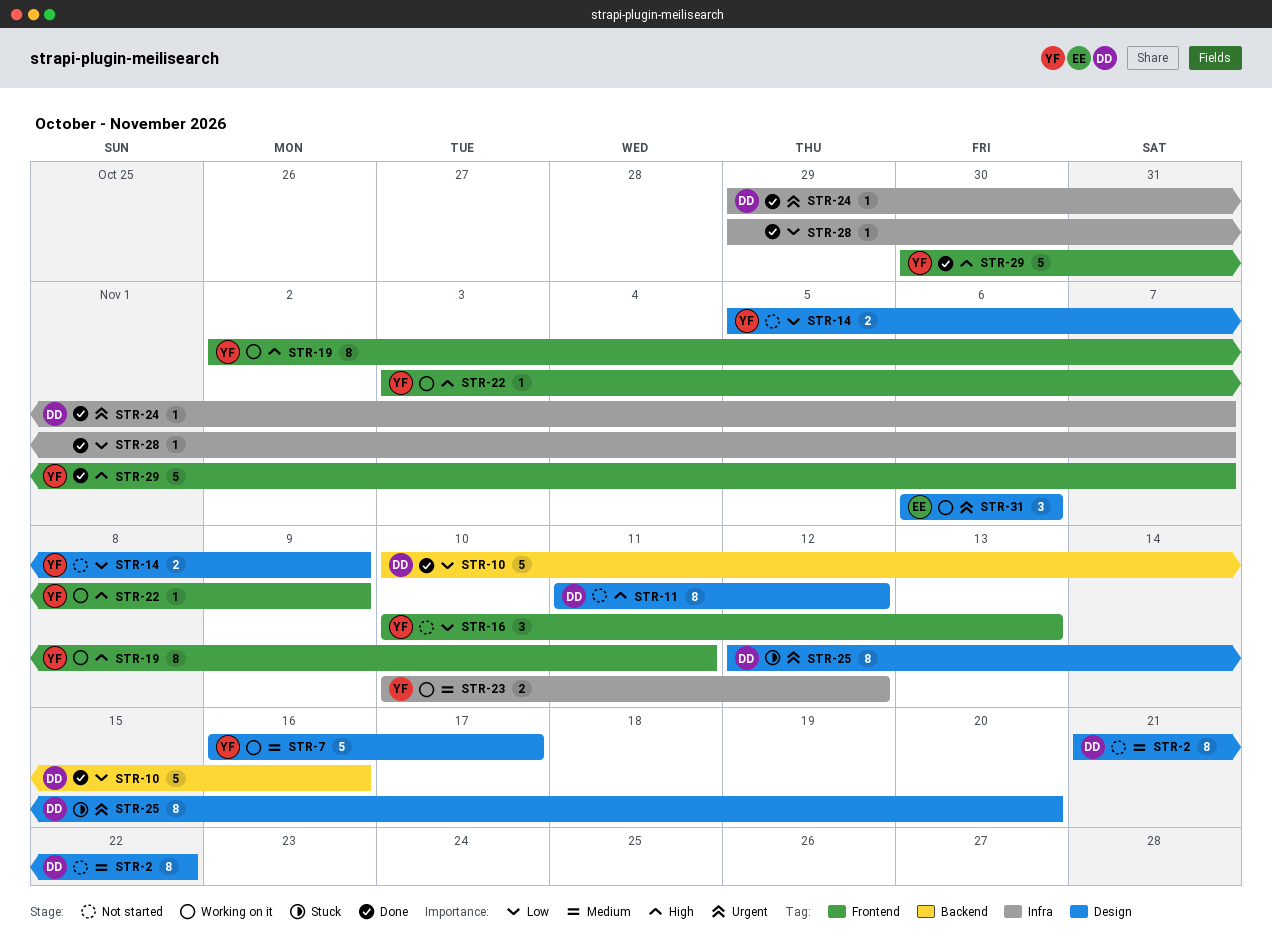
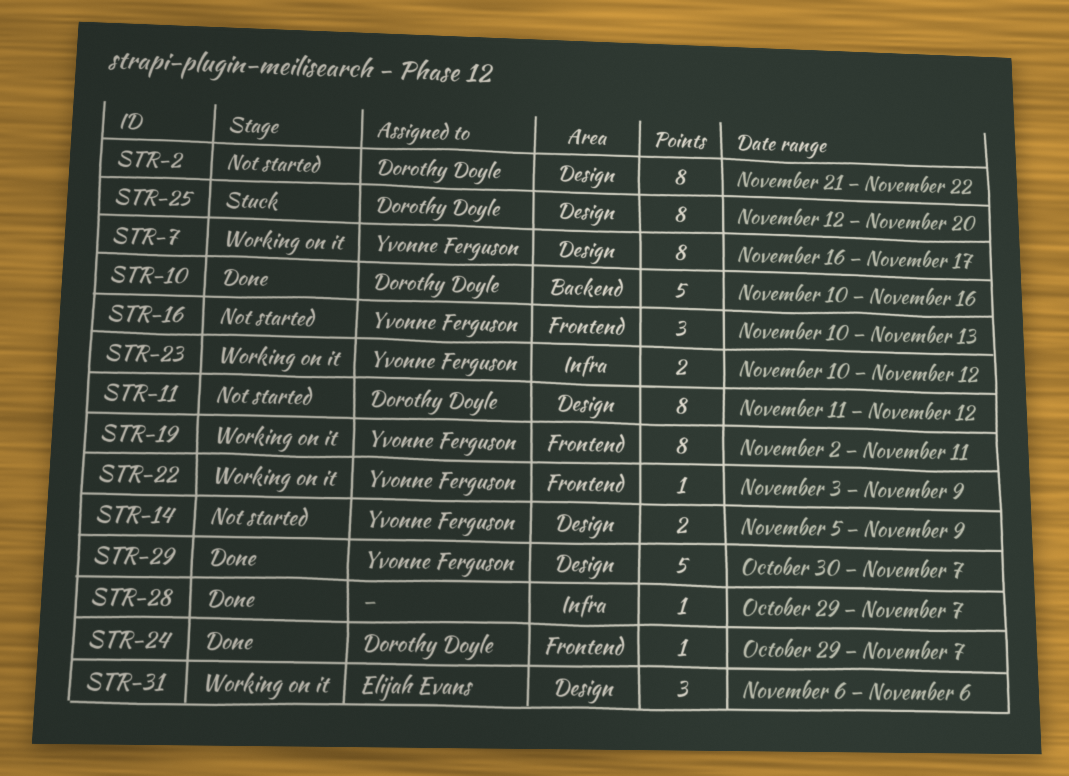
STR-7, estimate: 5 -> 8
STR-24, label: Infra -> Frontend
STR-29, label: Frontend -> Design

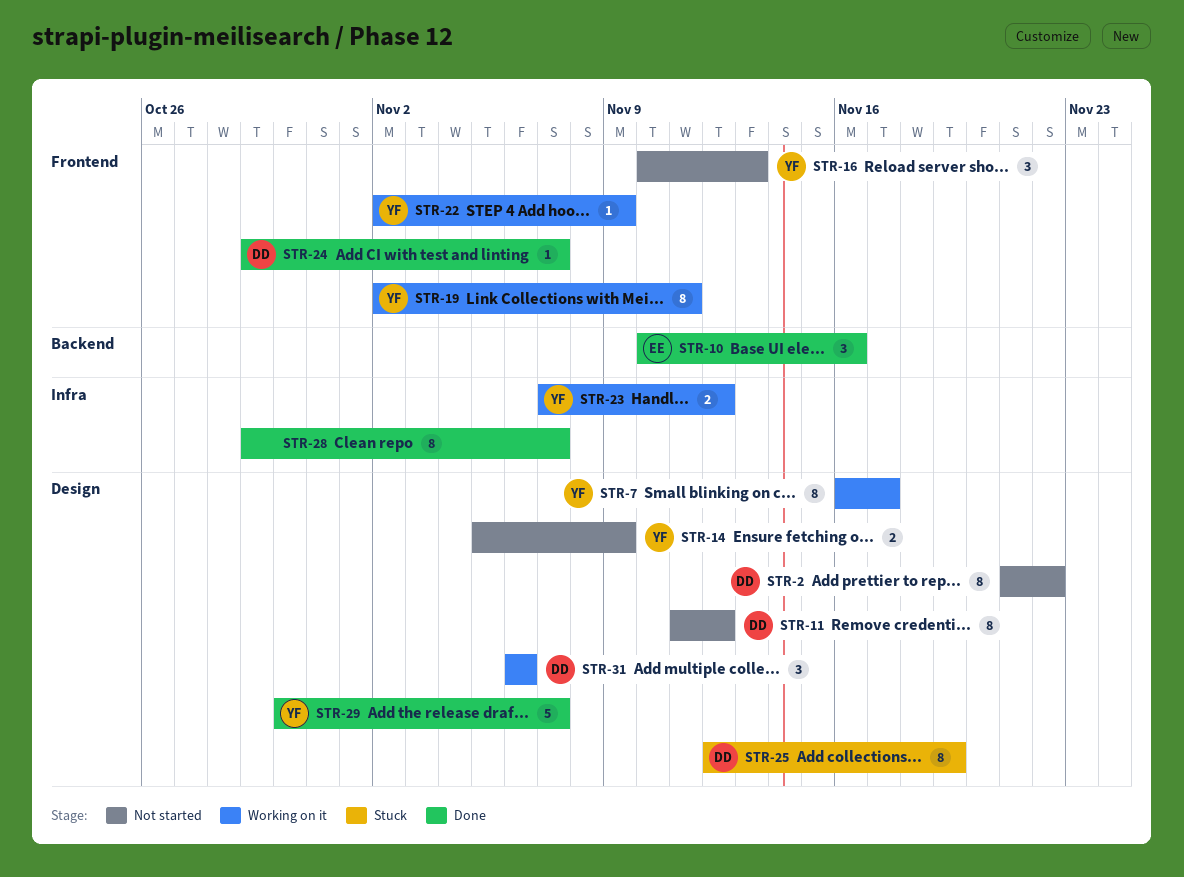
STR-10, owner: Dorothy Doyle -> Elijah Evans
STR-10, estimate: 5 -> 3
STR-22, start: Nov 3 -> Nov 2
STR-23, start: Nov 10 -> Nov 7
STR-25, due: Nov 20 -> Nov 19
STR-28, estimate: 1 -> 8
STR-31, owner: Elijah Evans -> Dorothy Doyle

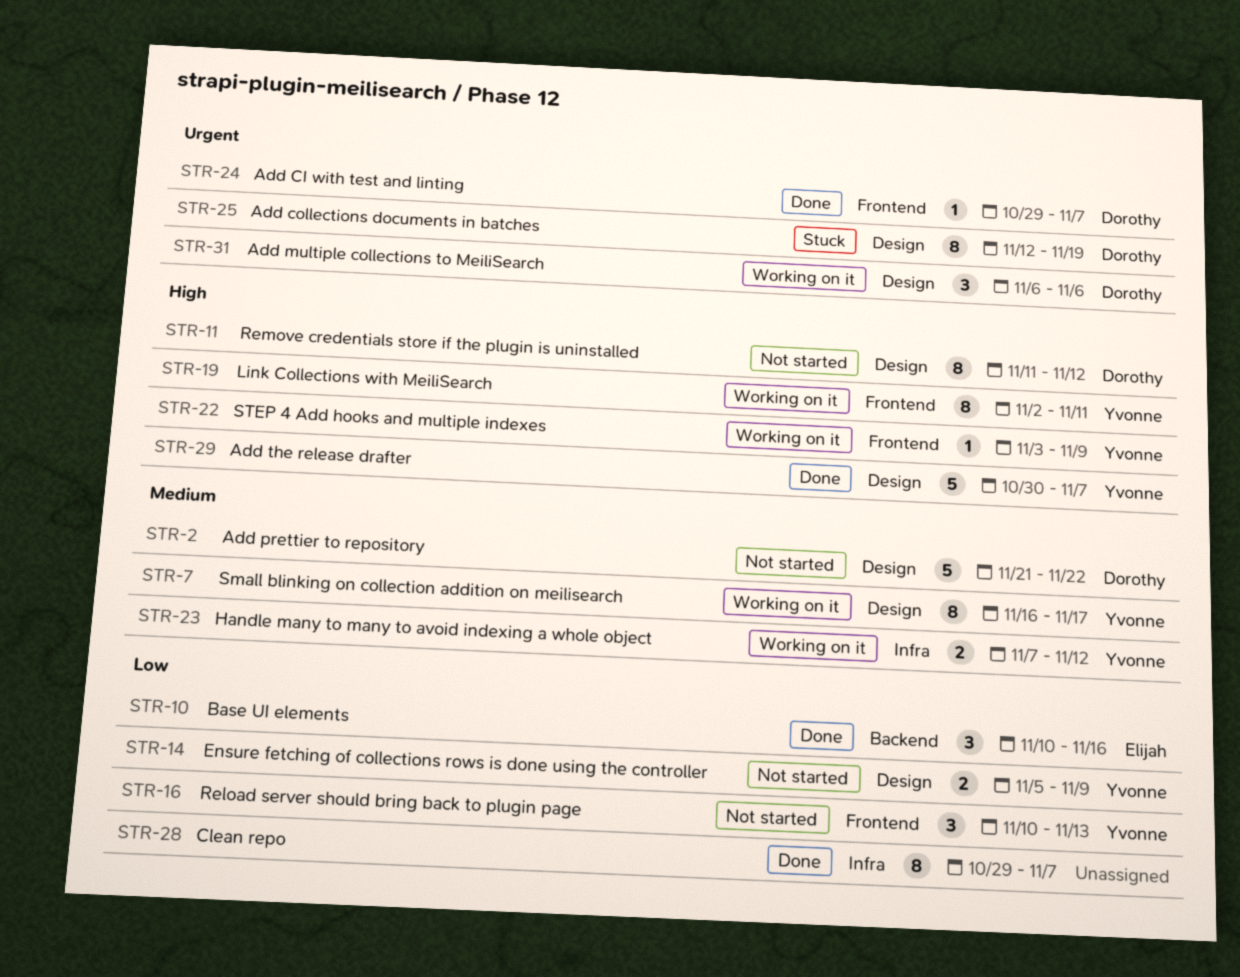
STR-2, estimate: 8 -> 5
STR-22, start: Nov 2 -> Nov 3

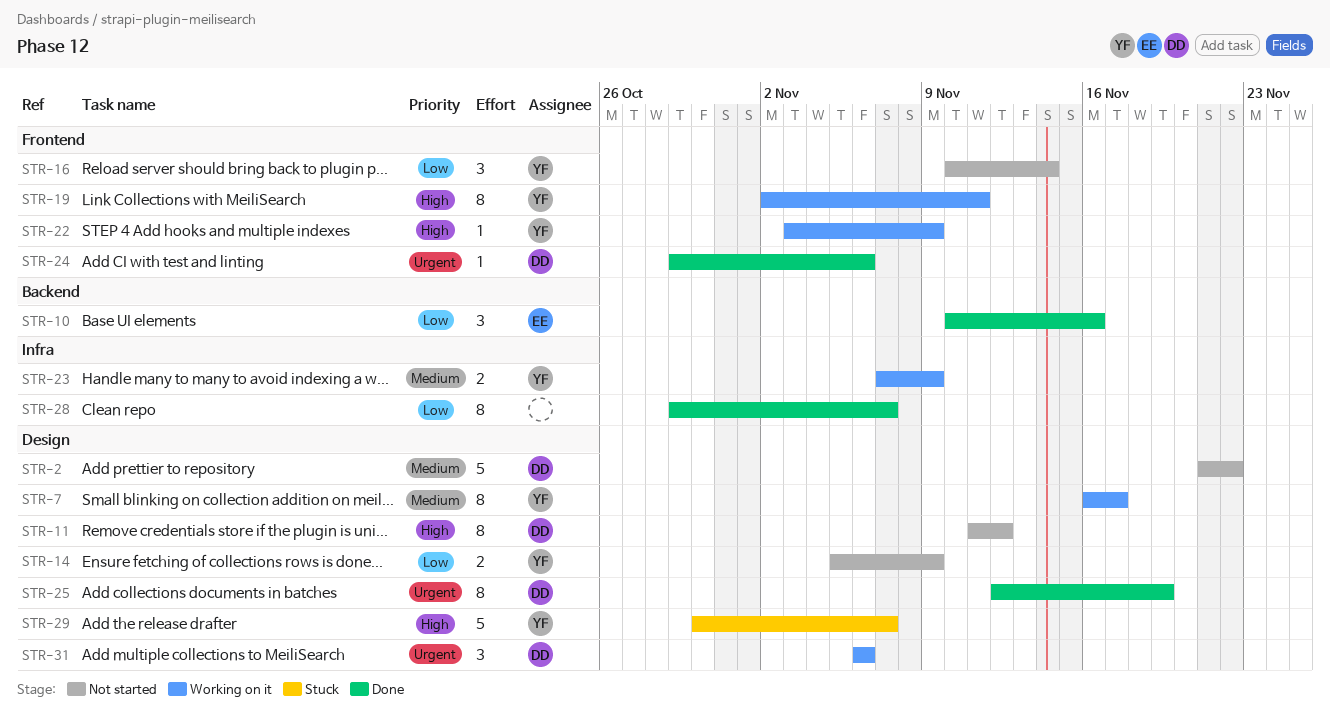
STR-16, due: Nov 13 -> Nov 14
STR-23, due: Nov 12 -> Nov 9
STR-24, due: Nov 7 -> Nov 6
STR-25, status: Stuck -> Done
STR-29, status: Done -> Stuck

